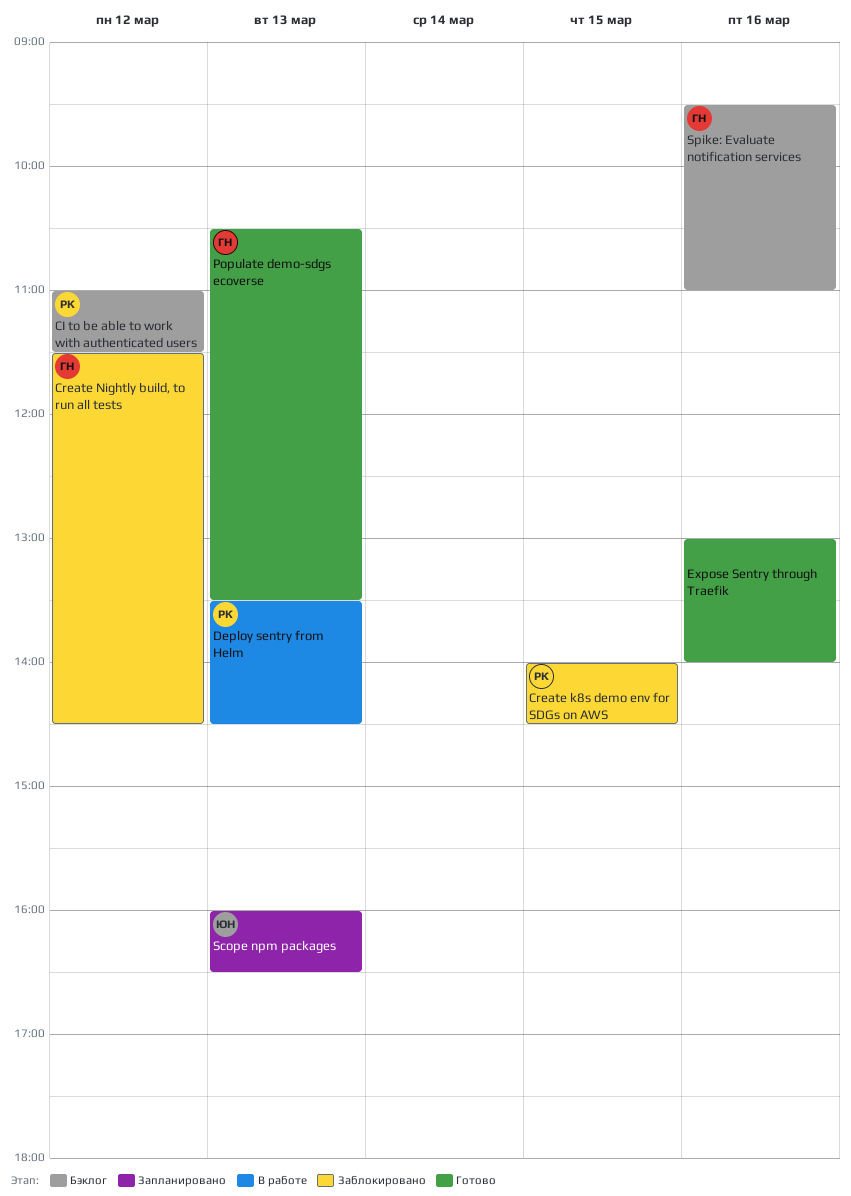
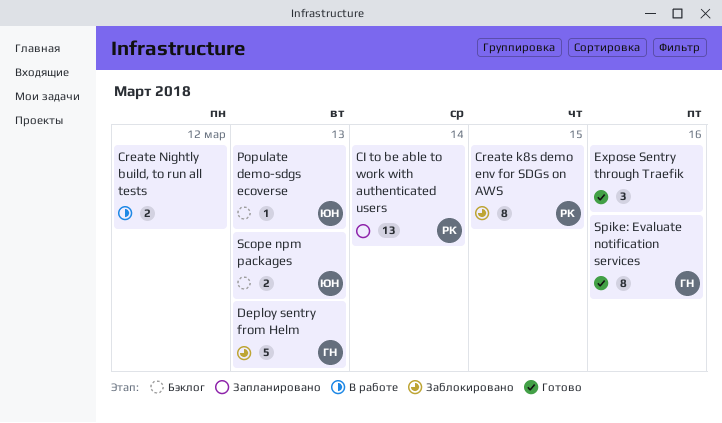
CI to be able to work with authenticated users, status: Бэклог -> Запланировано
CI to be able to work with authenticated users, day: Mar 12 -> Mar 14
Create Nightly build, to run all tests, status: Заблокировано -> В работе
Create Nightly build, to run all tests, owner: ГН -> none
Deploy sentry from Helm, status: В работе -> Заблокировано
Deploy sentry from Helm, owner: РК -> ГН
Populate demo-sdgs ecoverse, status: Готово -> Бэклог
Populate demo-sdgs ecoverse, owner: ГН -> ЮН
Scope npm packages, status: Запланировано -> Бэклог
Spike: Evaluate notification services, status: Бэклог -> Готово

